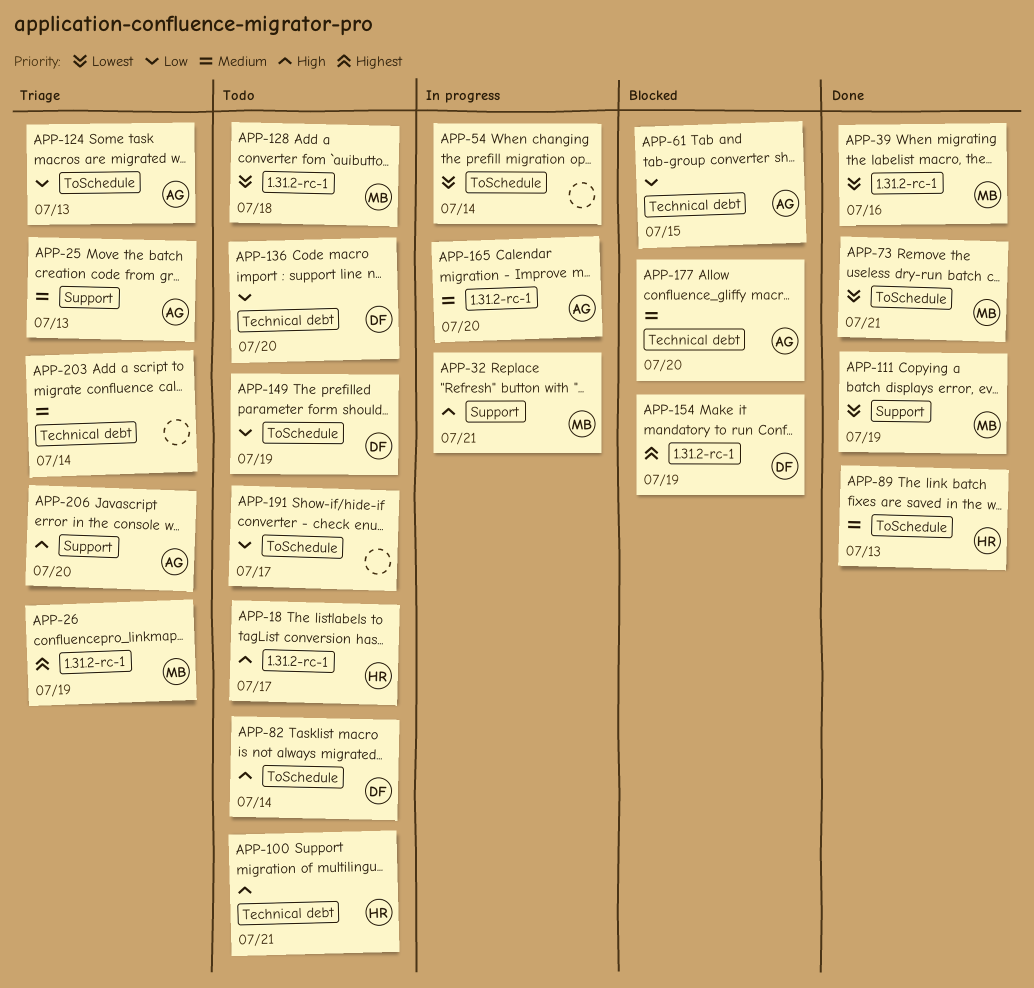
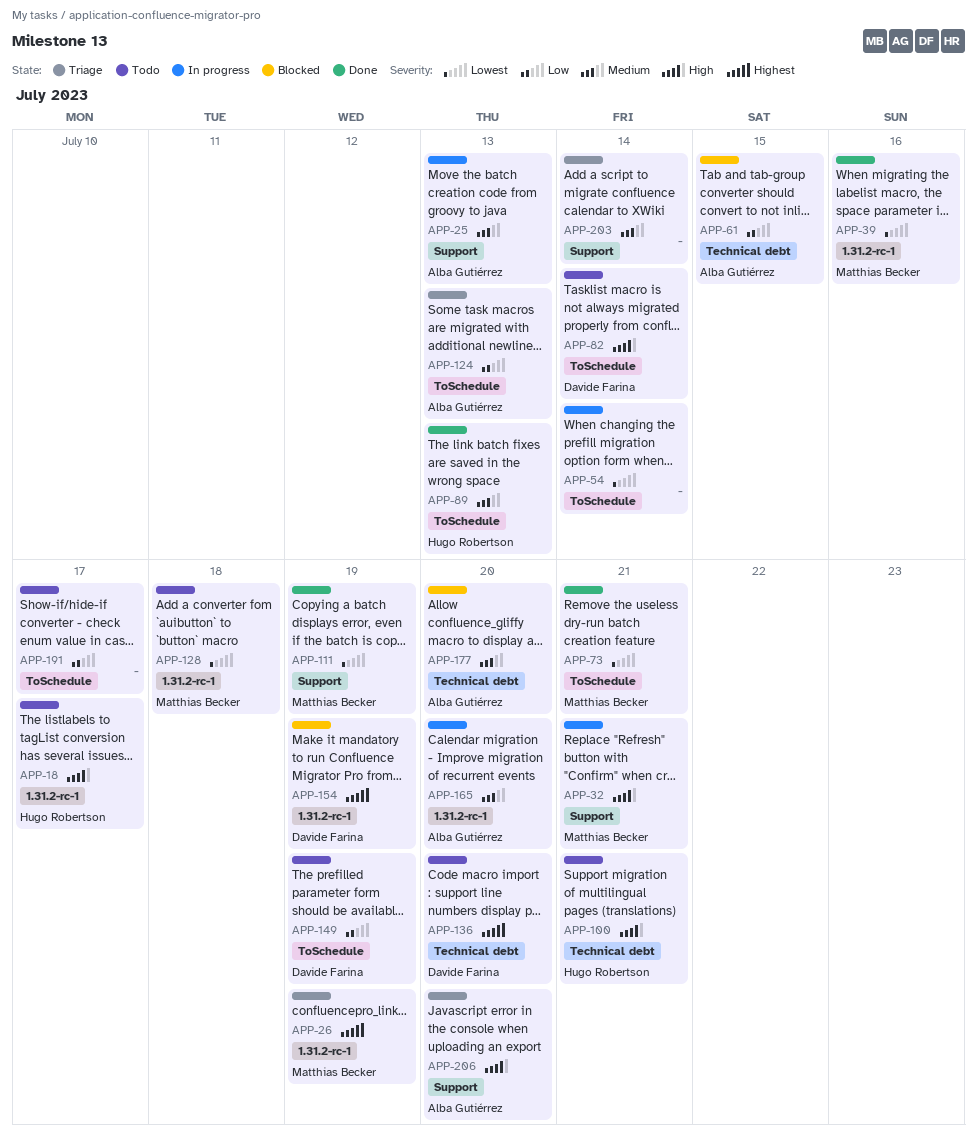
APP-25, status: Triage -> In progress
APP-136, priority: Low -> Highest
APP-203, label: Technical debt -> Support

